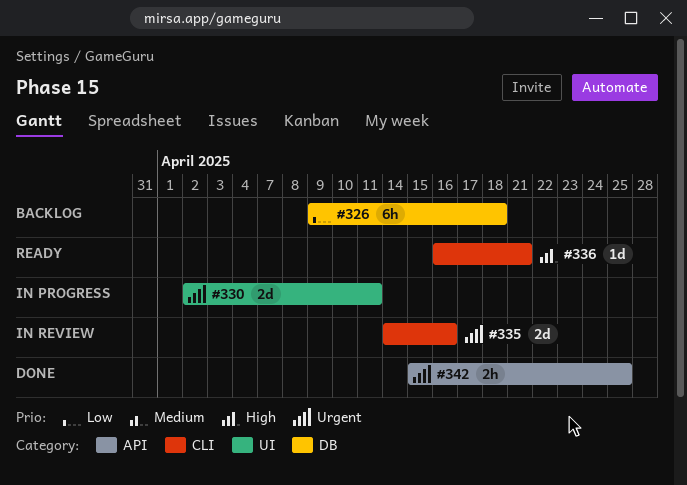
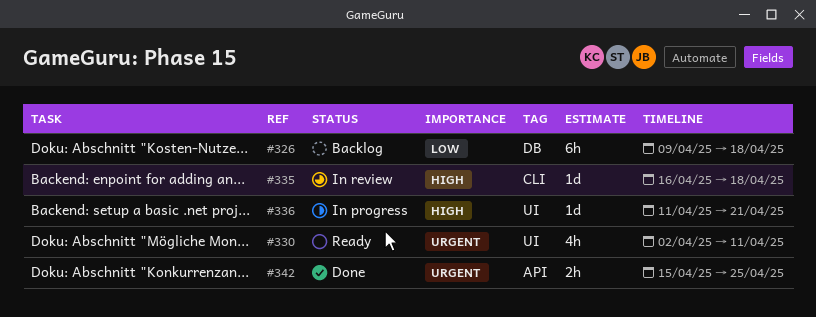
#330, status: In progress -> Ready
#330, estimate: 2d -> 4h
#335, priority: Urgent -> High
#335, estimate: 2d -> 1d
#335, start: Apr 14 -> Apr 16
#335, due: Apr 16 -> Apr 18
#336, status: Ready -> In progress
#336, label: CLI -> UI
#336, start: Apr 16 -> Apr 11

